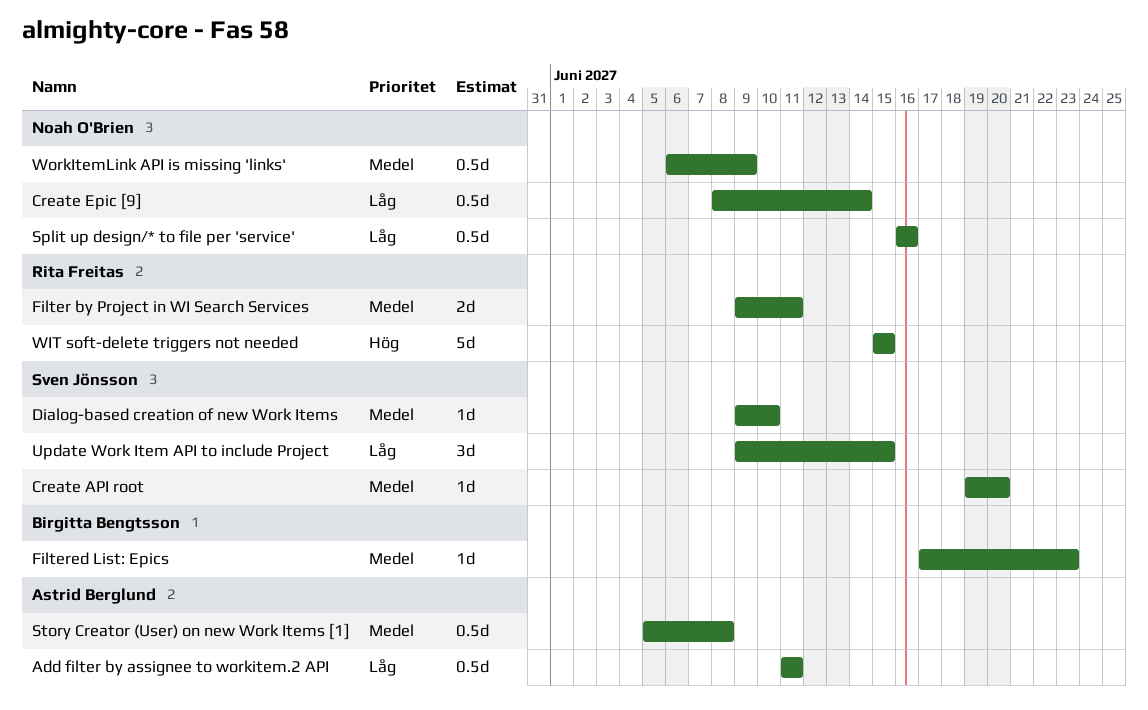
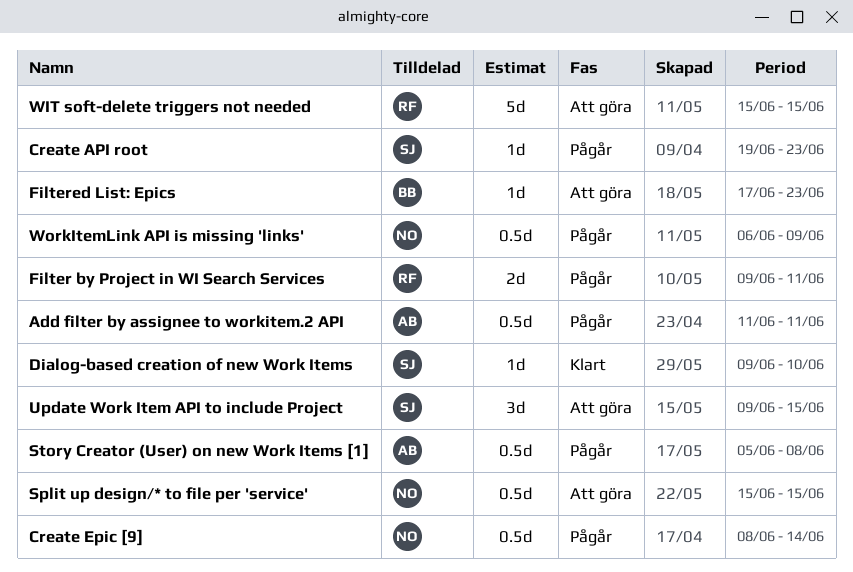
Create API root, due: Jun 20 -> Jun 23
Split up design/* to file per 'service', start: Jun 16 -> Jun 15
Split up design/* to file per 'service', due: Jun 16 -> Jun 15

